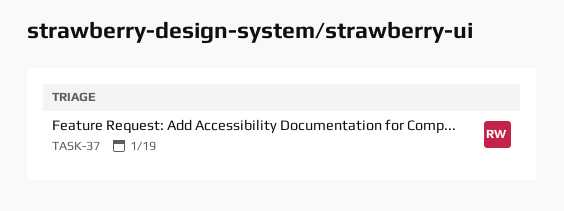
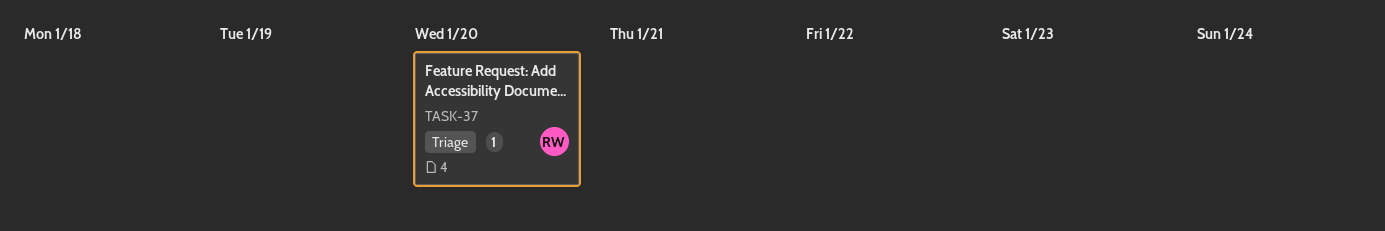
TASK-37, due: Jan 19 -> Jan 20

